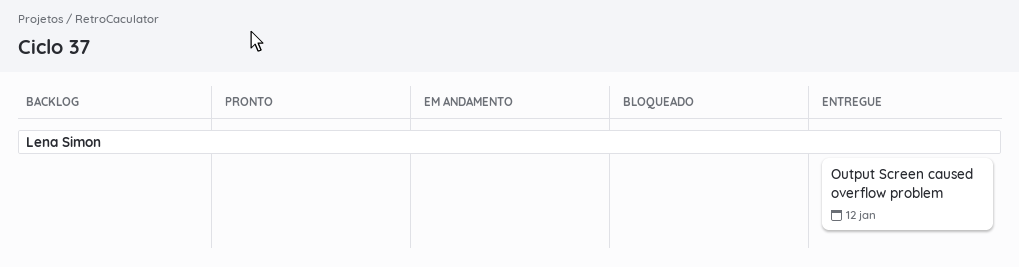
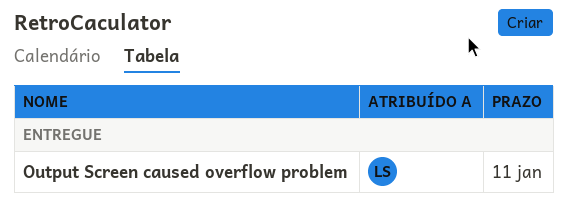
Output Screen caused overflow problem, due: Jan 12 -> Jan 11

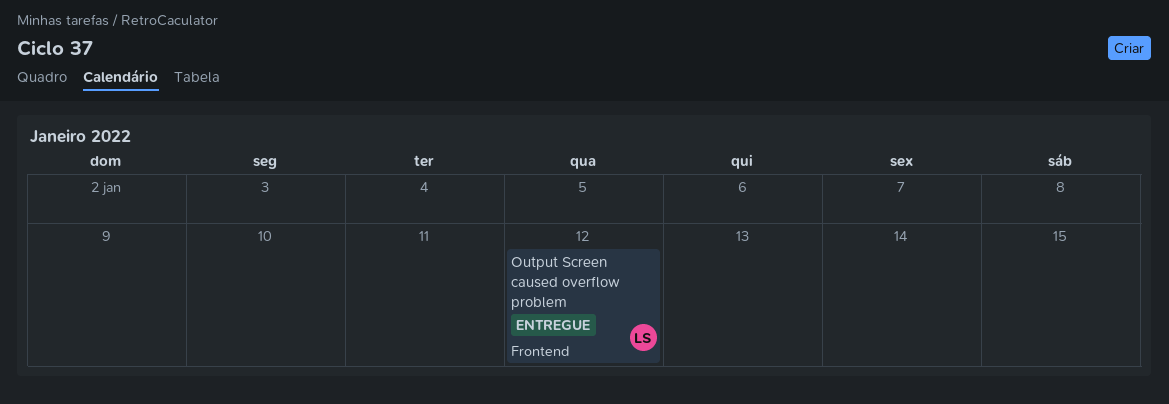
Output Screen caused overflow problem, due: Jan 11 -> Jan 12

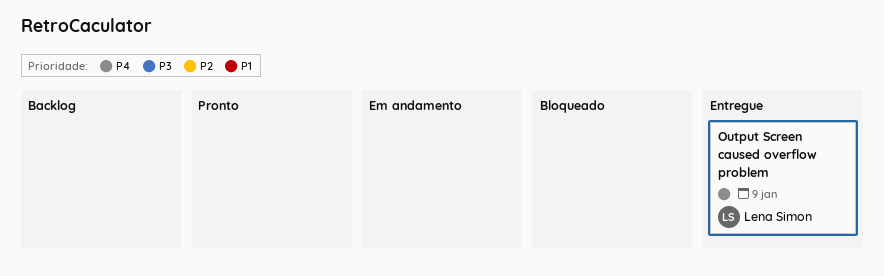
Output Screen caused overflow problem, due: Jan 12 -> Jan 9

